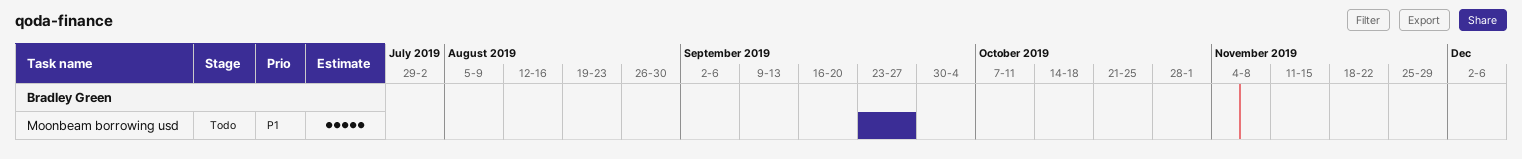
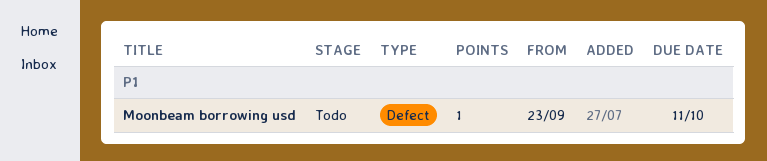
Moonbeam borrowing usd, estimate: 5 -> 1
Moonbeam borrowing usd, due: Sep 27 -> Oct 11

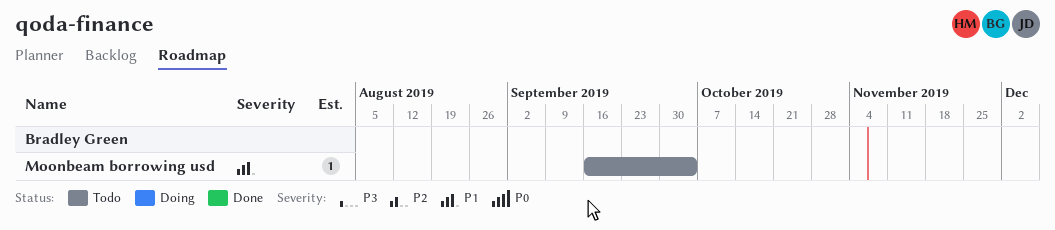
Moonbeam borrowing usd, start: Sep 23 -> Sep 16
Moonbeam borrowing usd, due: Oct 11 -> Oct 4

